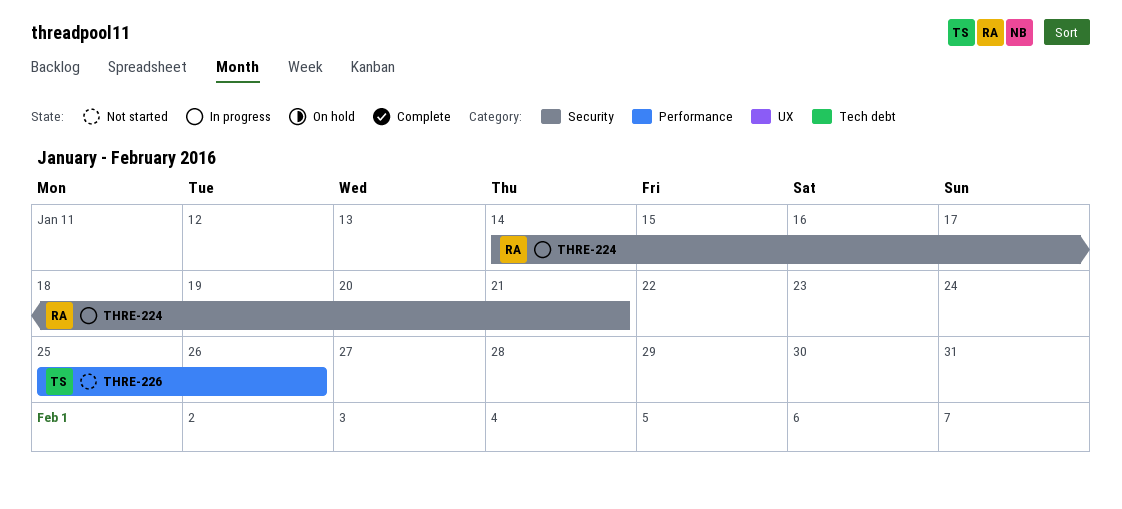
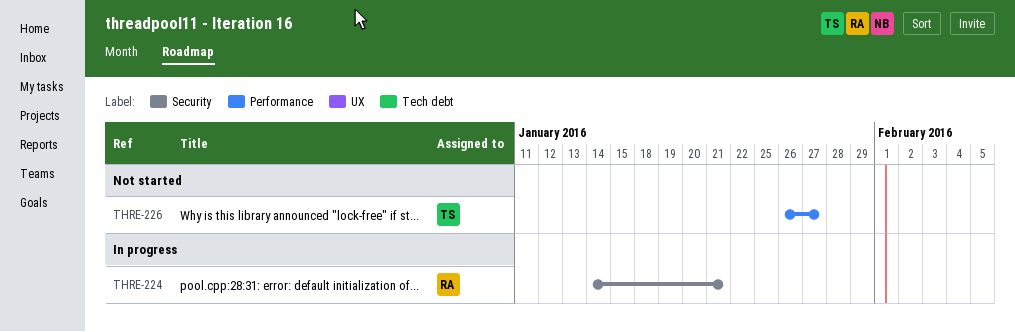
THRE-226, start: Jan 25 -> Jan 26
THRE-226, due: Jan 26 -> Jan 27

